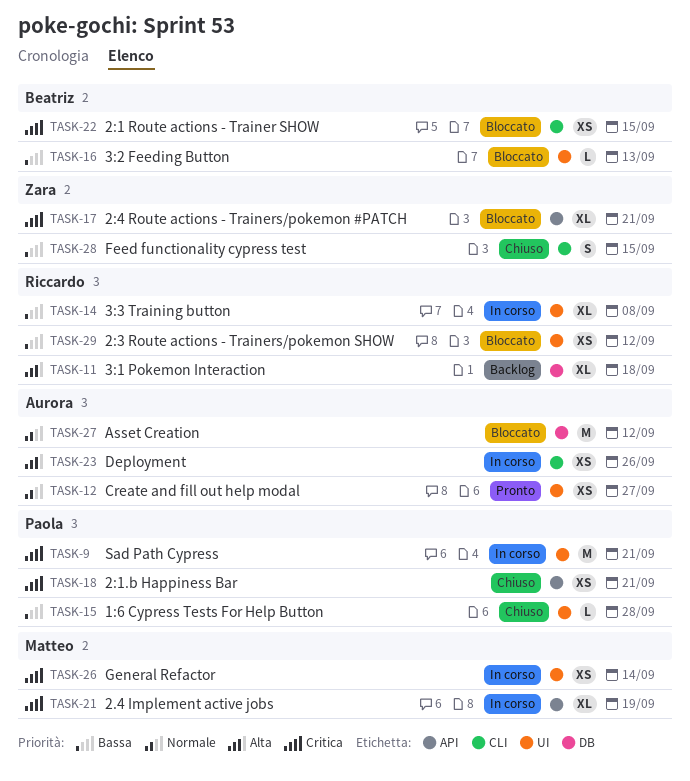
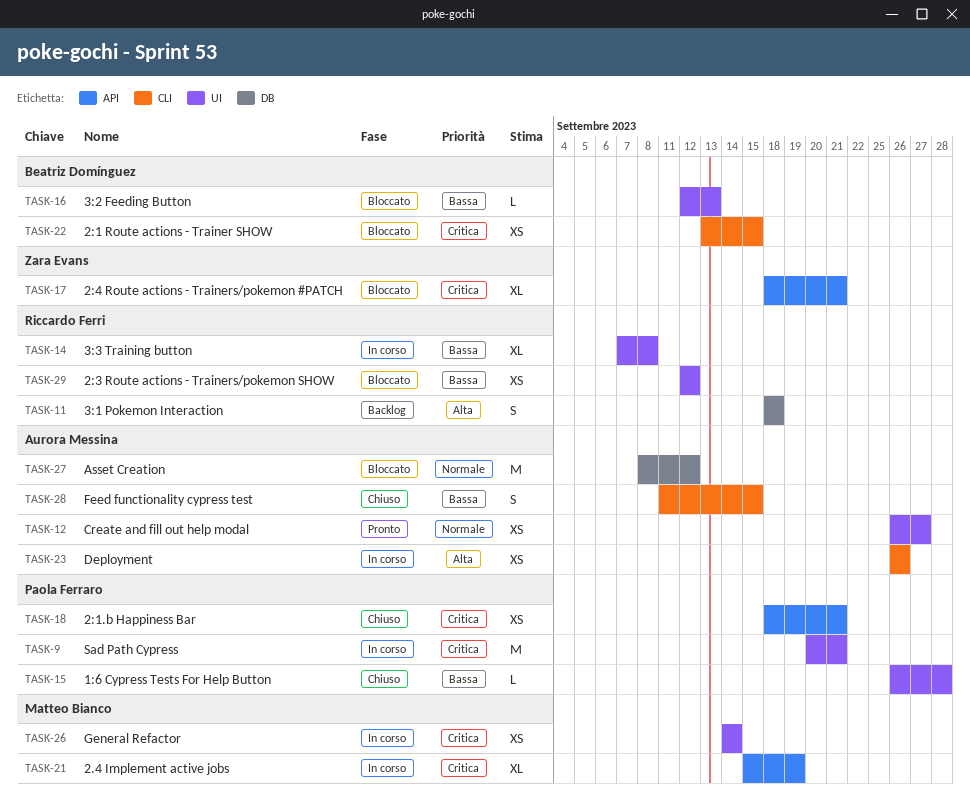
TASK-11, estimate: XL -> S
TASK-28, owner: Zara Evans -> Aurora Messina

